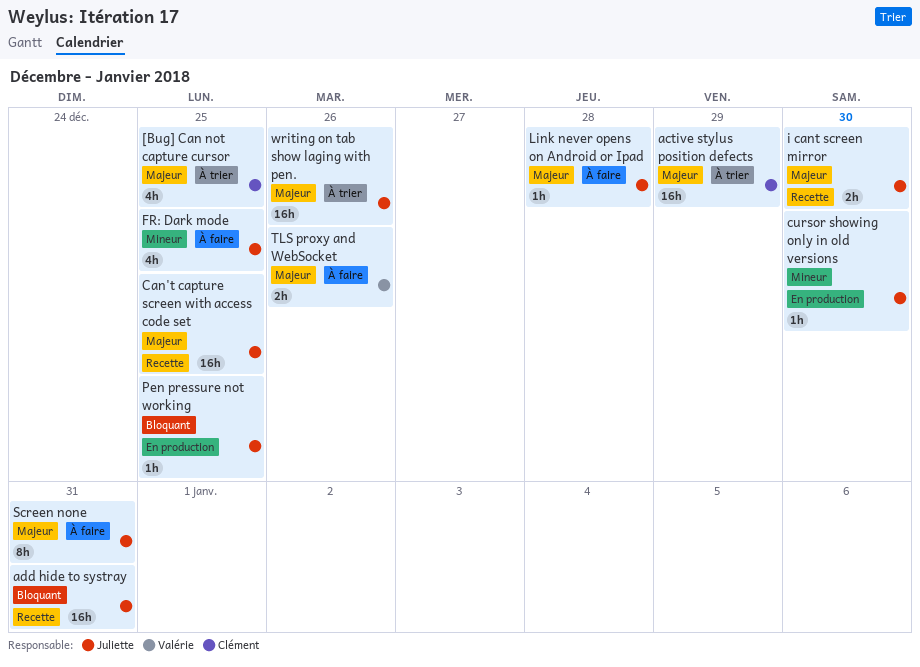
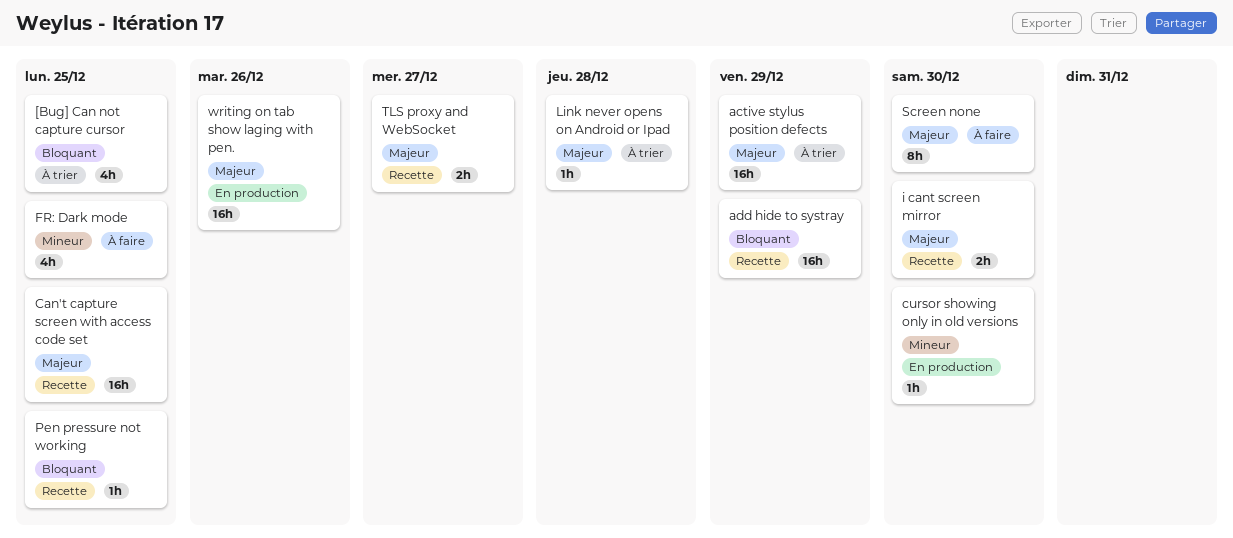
[Bug] Can not capture cursor, priority: Majeur -> Bloquant
add hide to systray, due: Dec 31 -> Dec 29
Link never opens on Android or Ipad, status: À faire -> À trier
Pen pressure not working, status: En production -> Recette
Screen none, due: Dec 31 -> Dec 30
TLS proxy and WebSocket, status: À faire -> Recette
TLS proxy and WebSocket, due: Dec 26 -> Dec 27
writing on tab show laging with pen., status: À trier -> En production

